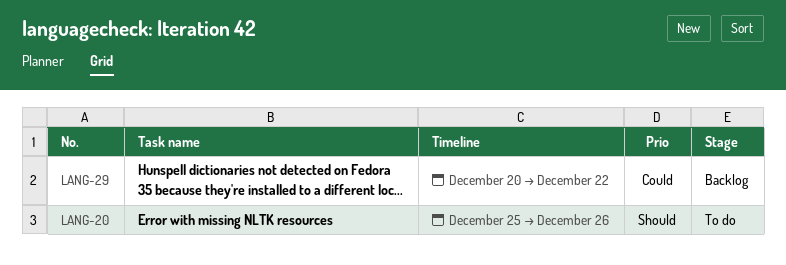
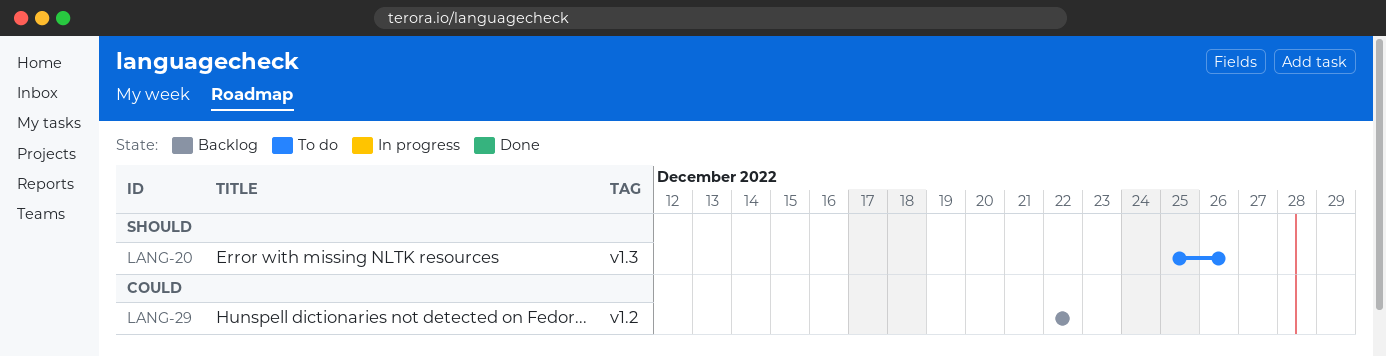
LANG-29, start: Dec 20 -> Dec 22

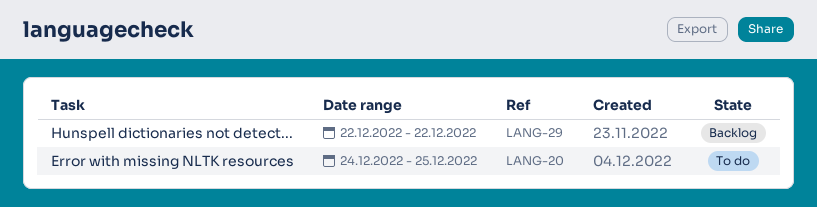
LANG-20, start: Dec 25 -> Dec 24
LANG-20, due: Dec 26 -> Dec 25

